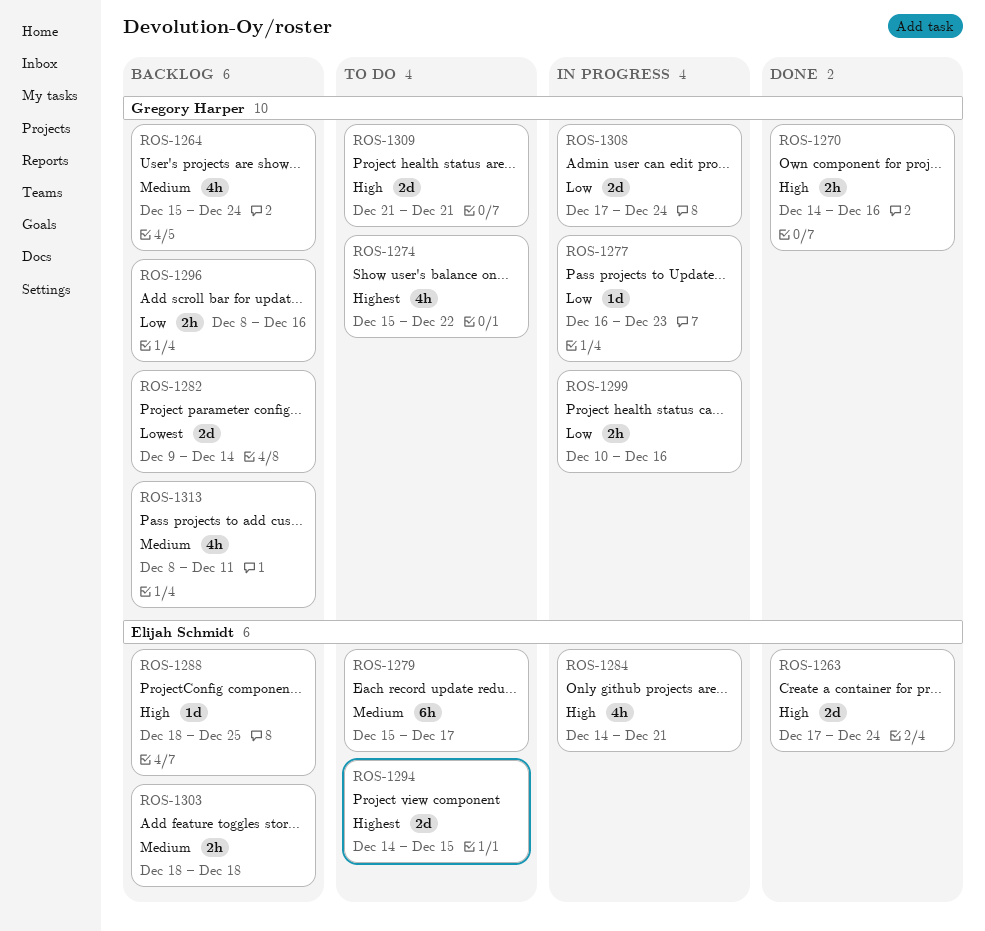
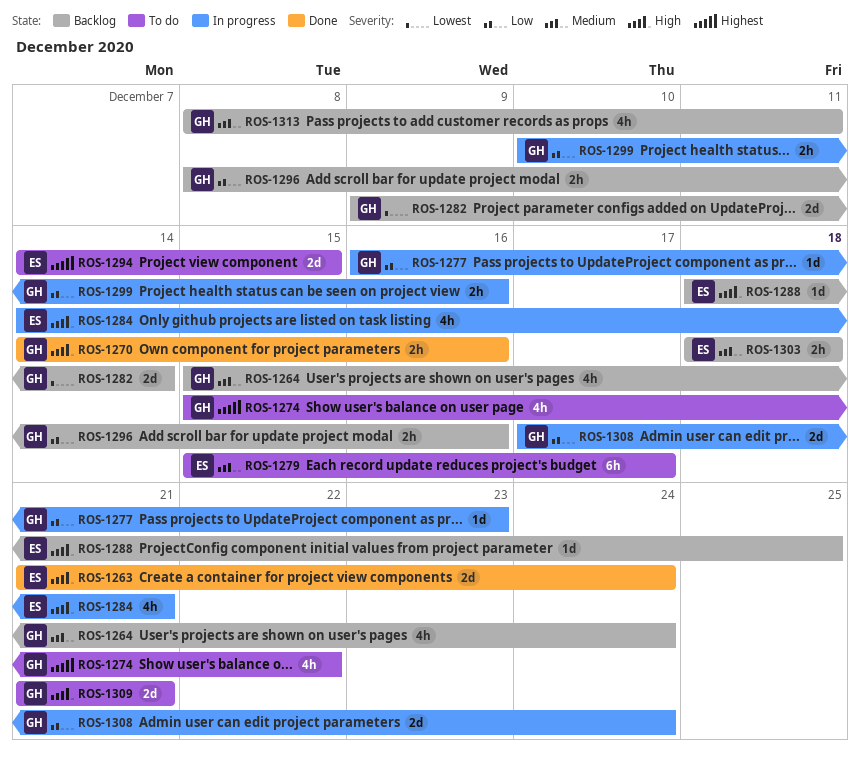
ROS-1263, start: Dec 17 -> Dec 21

